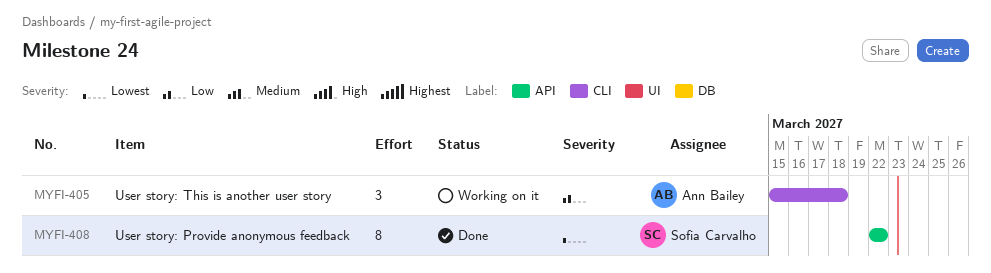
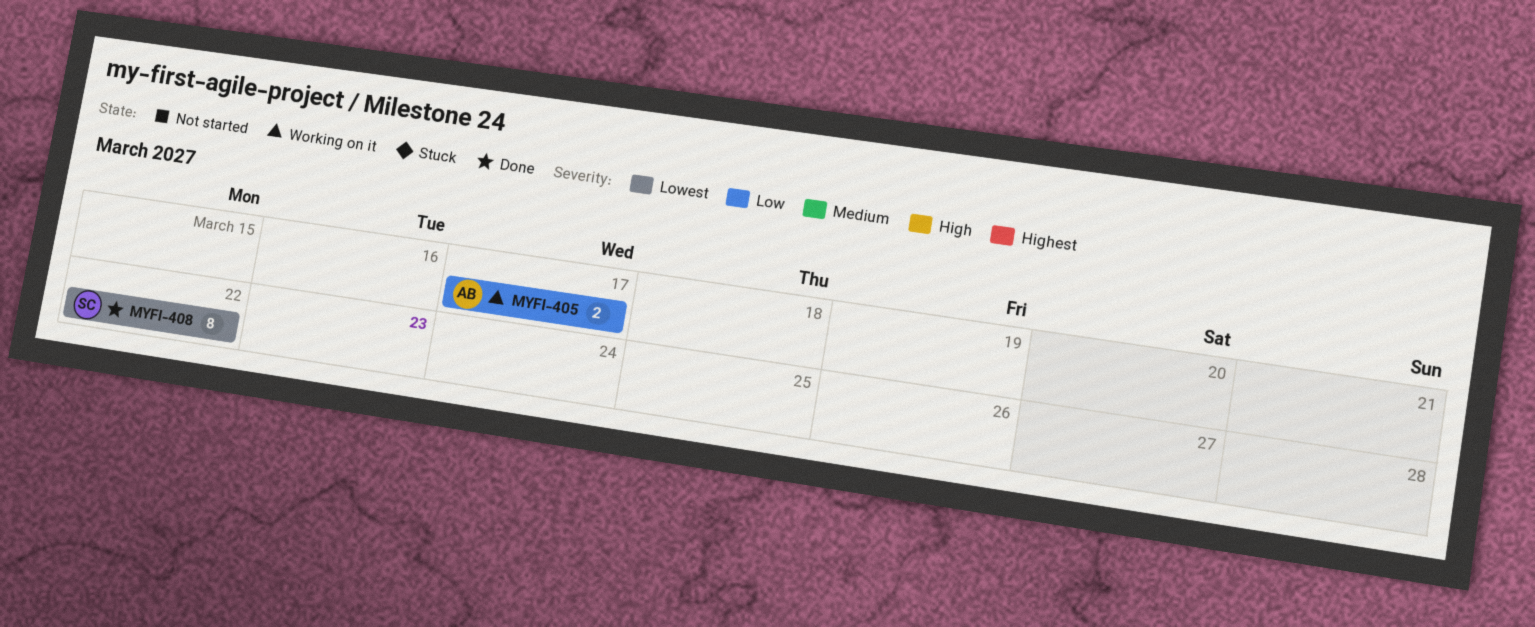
MYFI-405, estimate: 3 -> 2
MYFI-405, start: Mar 15 -> Mar 17
MYFI-405, due: Mar 18 -> Mar 17

